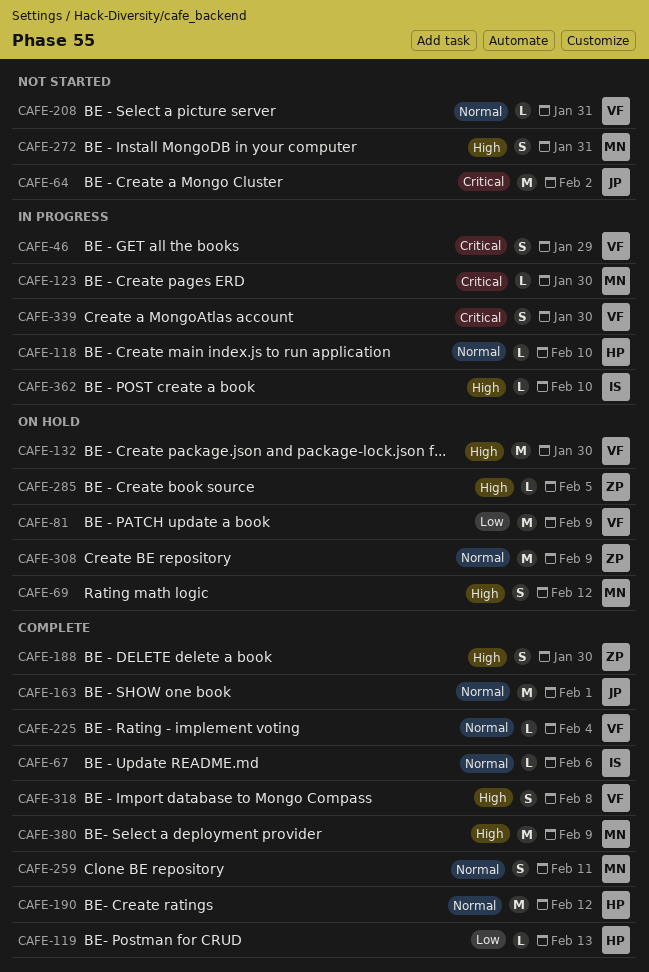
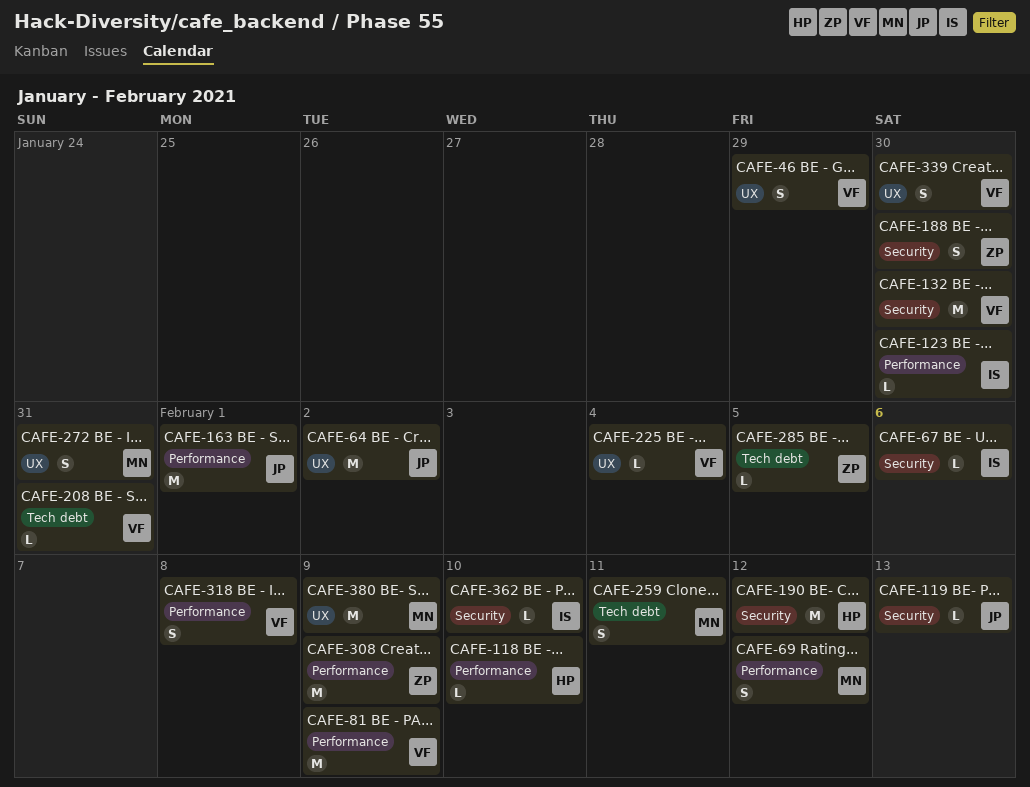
CAFE-119, owner: HP -> JP
CAFE-123, owner: MN -> IS

